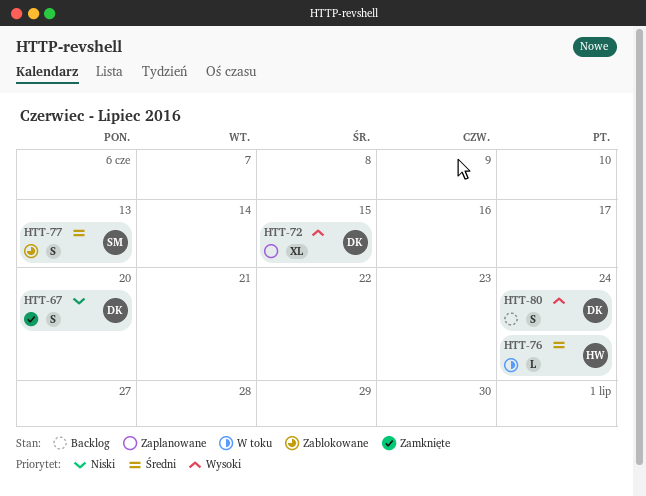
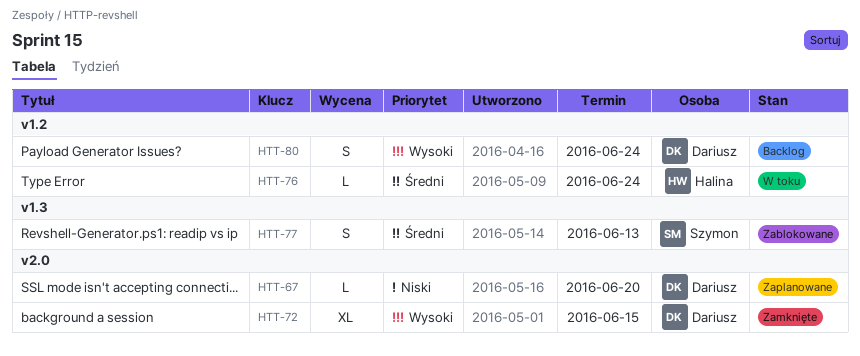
HTT-67, status: Zamknięte -> Zaplanowane
HTT-67, estimate: S -> L
HTT-72, status: Zaplanowane -> Zamknięte

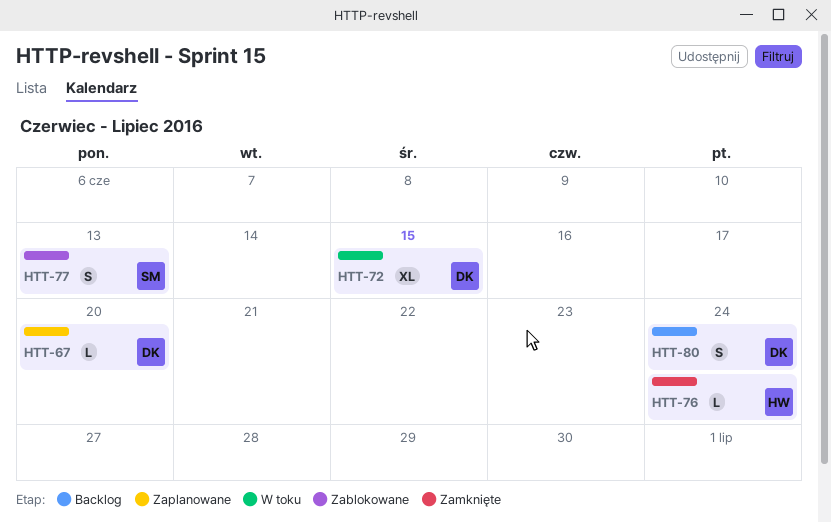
HTT-72, status: Zamknięte -> W toku
HTT-76, status: W toku -> Zamknięte

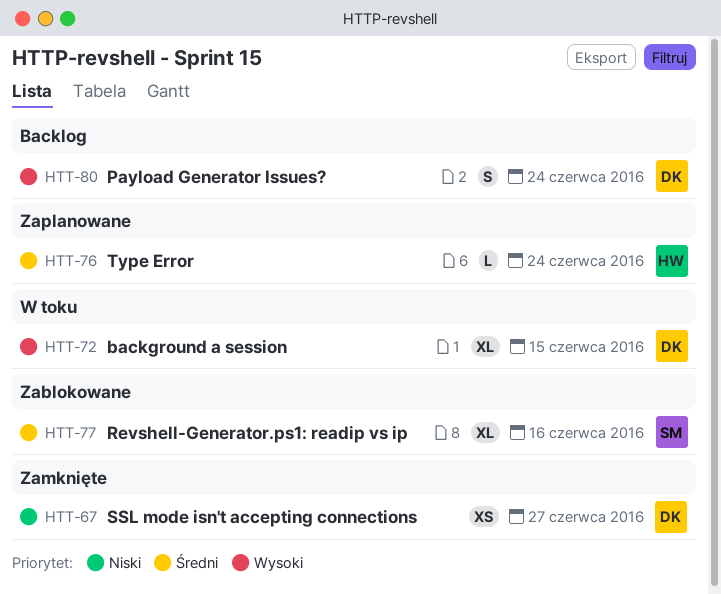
HTT-67, status: Zaplanowane -> Zamknięte
HTT-67, estimate: L -> XS
HTT-67, due: Jun 20 -> Jun 27
HTT-76, status: Zamknięte -> Zaplanowane
HTT-77, estimate: S -> XL
HTT-77, due: Jun 13 -> Jun 16

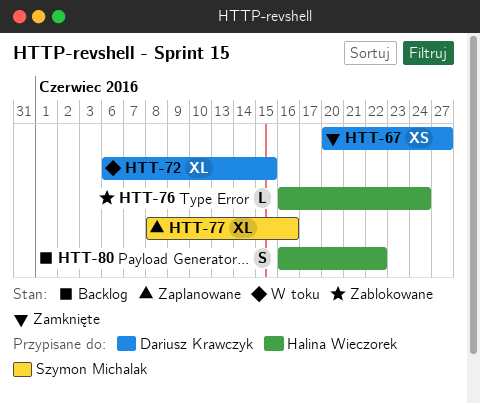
HTT-76, status: Zaplanowane -> Zablokowane
HTT-77, status: Zablokowane -> Zaplanowane
HTT-80, owner: Dariusz Krawczyk -> Halina Wieczorek
HTT-80, due: Jun 24 -> Jun 22

